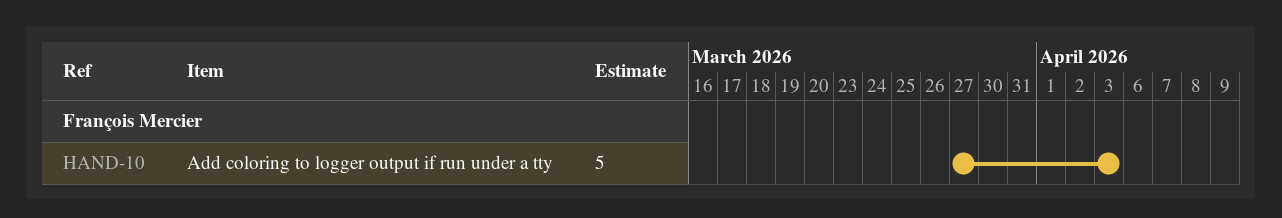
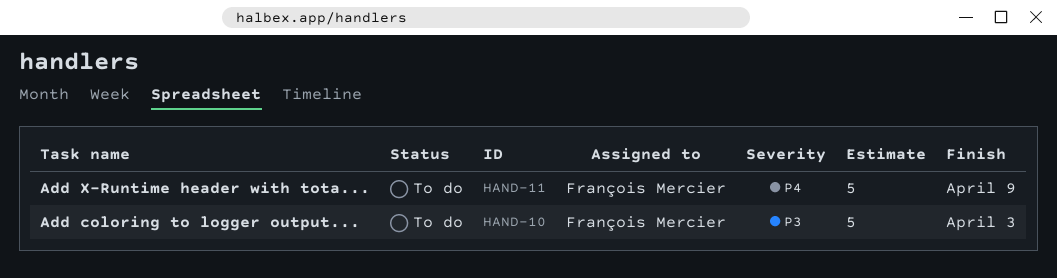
HAND-11: none -> present

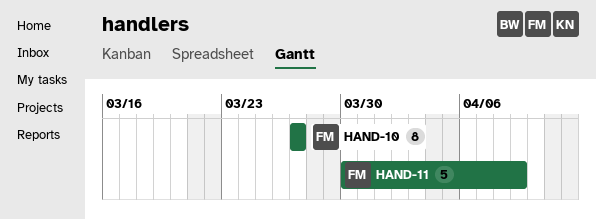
HAND-10, estimate: 5 -> 8
HAND-10, due: Apr 3 -> Mar 27

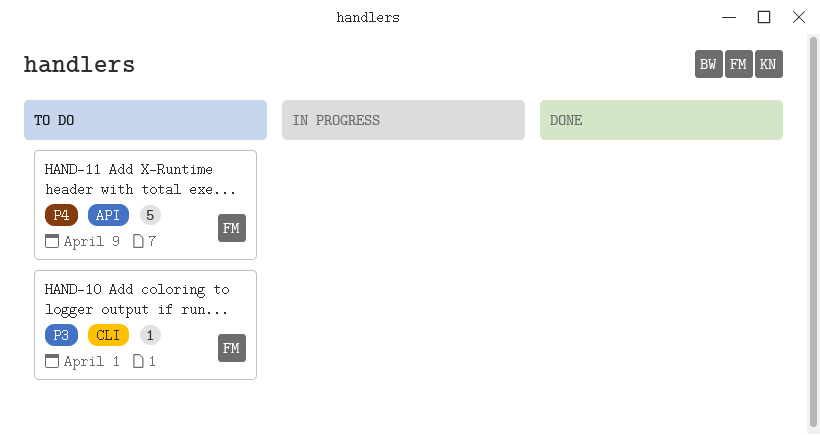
HAND-10, estimate: 8 -> 1
HAND-10, due: Mar 27 -> Apr 1

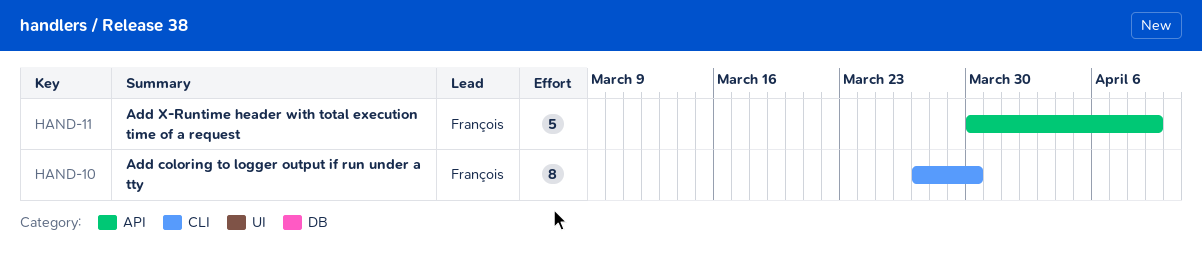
HAND-10, estimate: 1 -> 8
HAND-10, due: Apr 1 -> Mar 30

